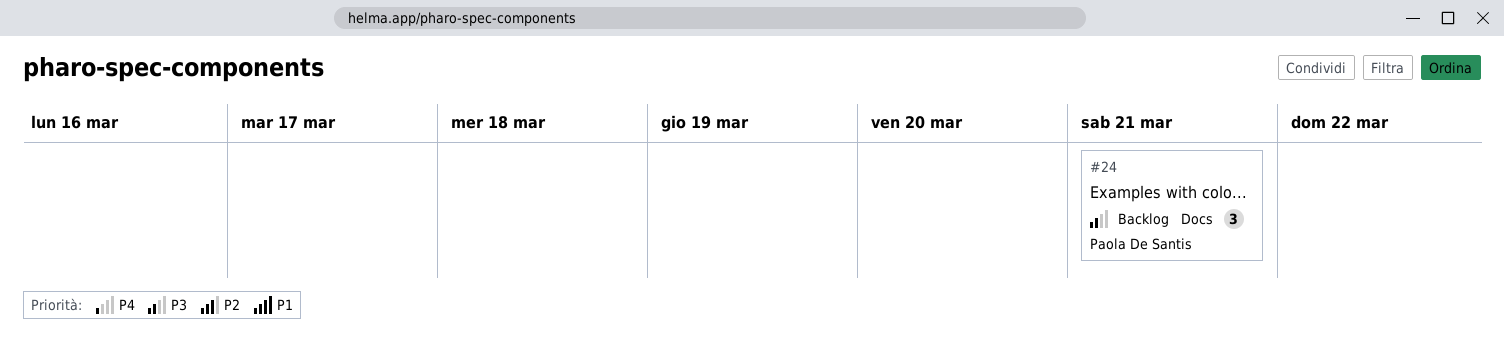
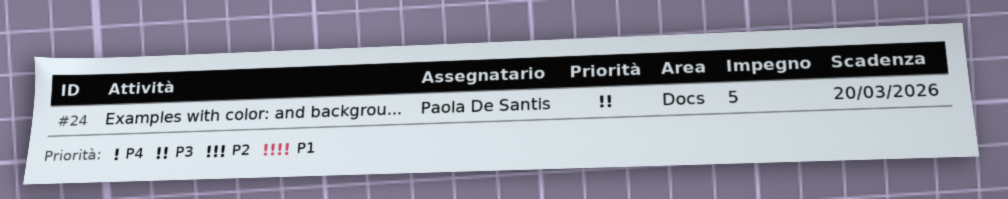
#24, estimate: 3 -> 5
#24, due: Mar 21 -> Mar 20

